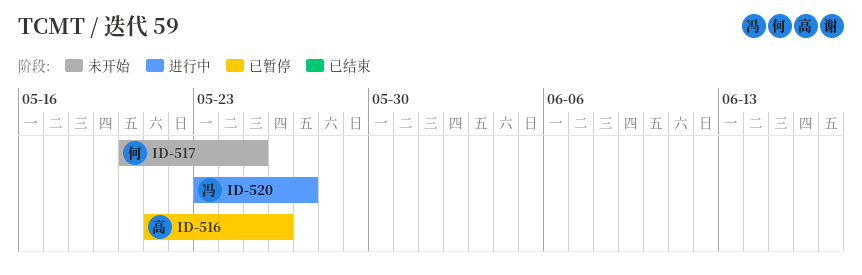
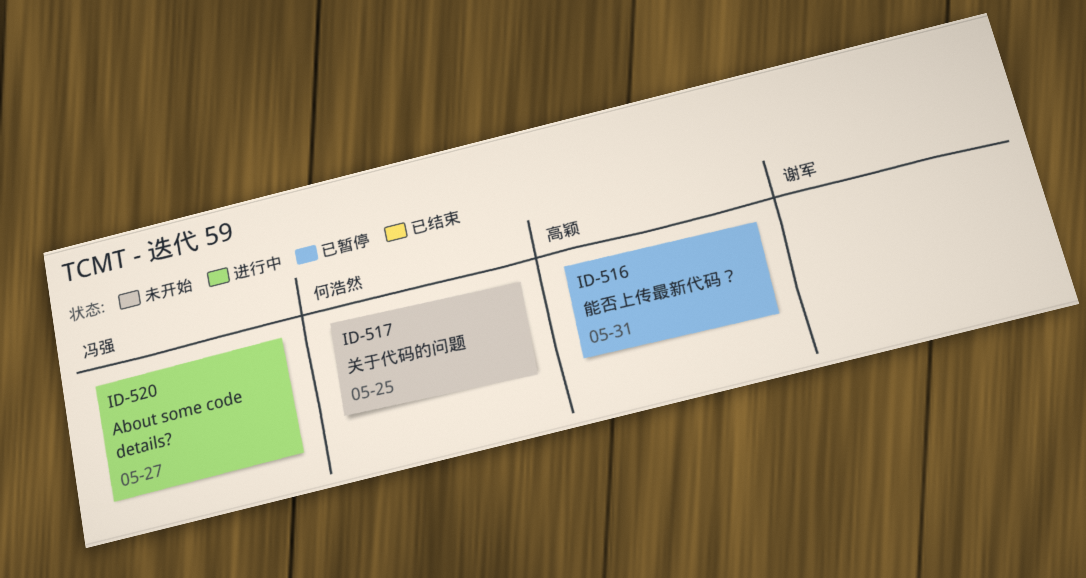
ID-516, due: May 26 -> May 31

